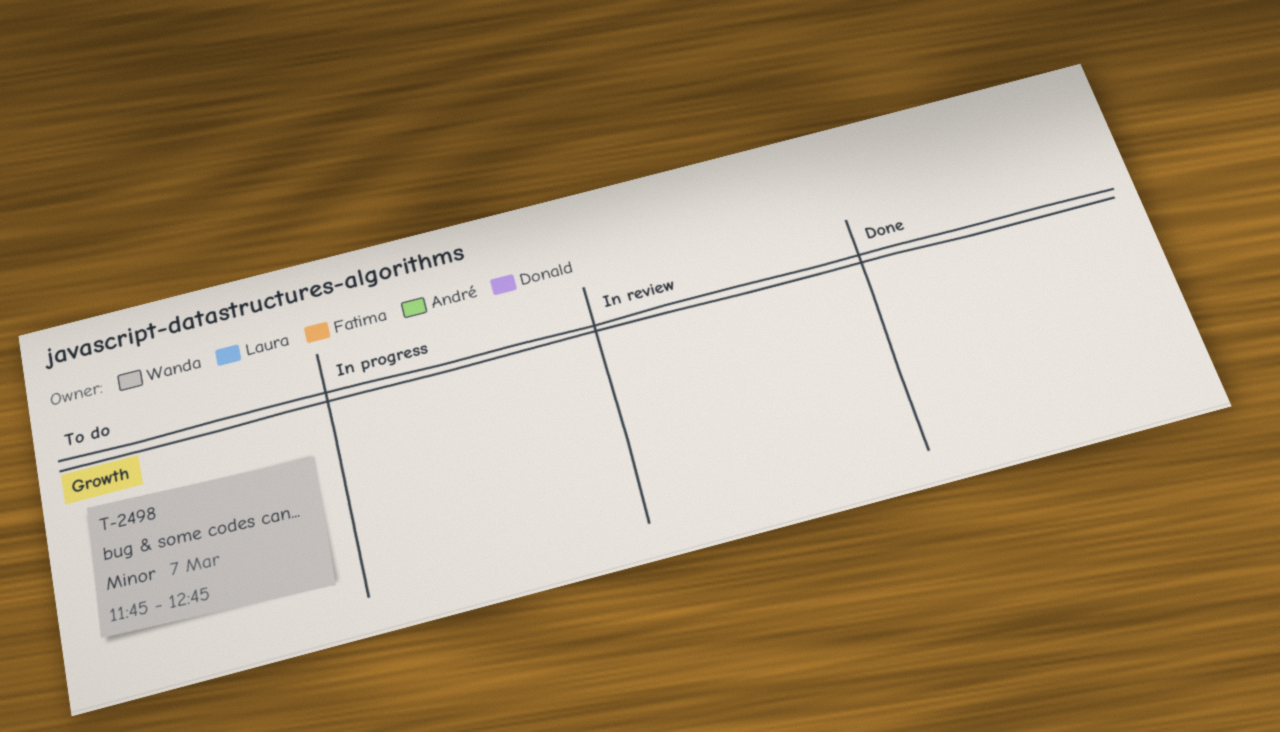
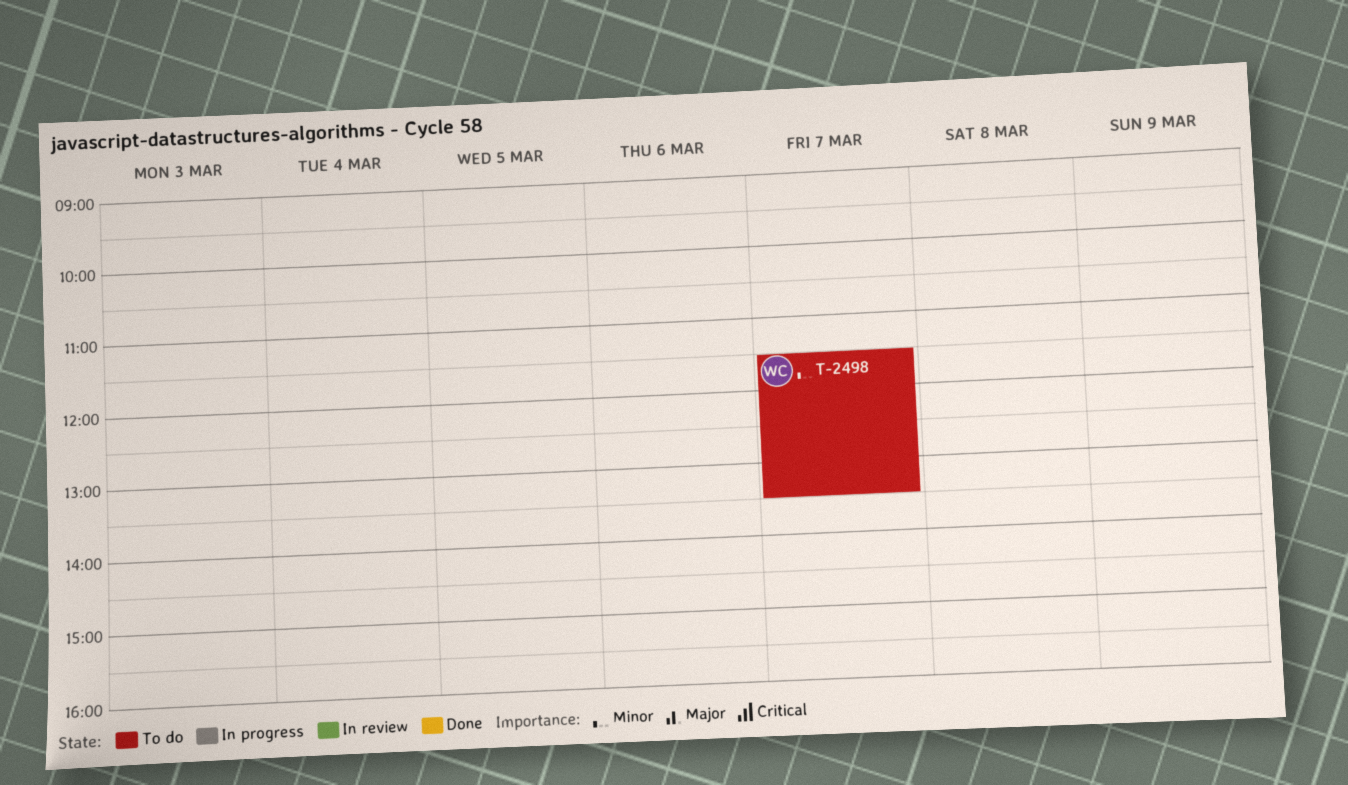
T-2498, begins: 11:45 -> 11:30
T-2498, ends: 12:45 -> 13:30

